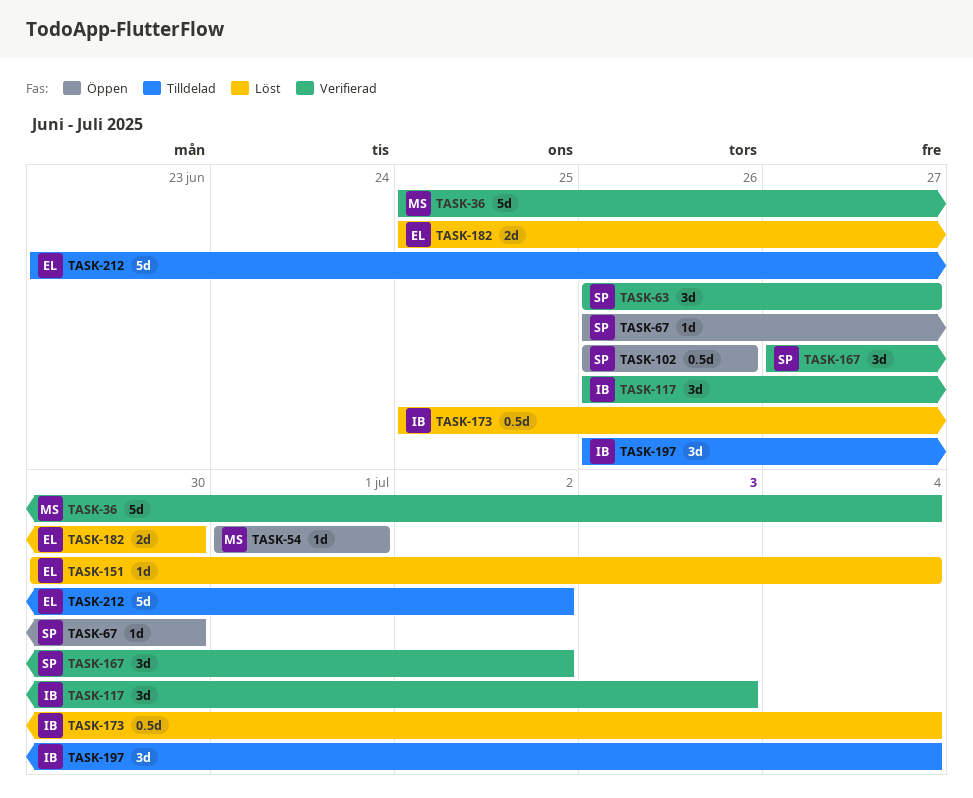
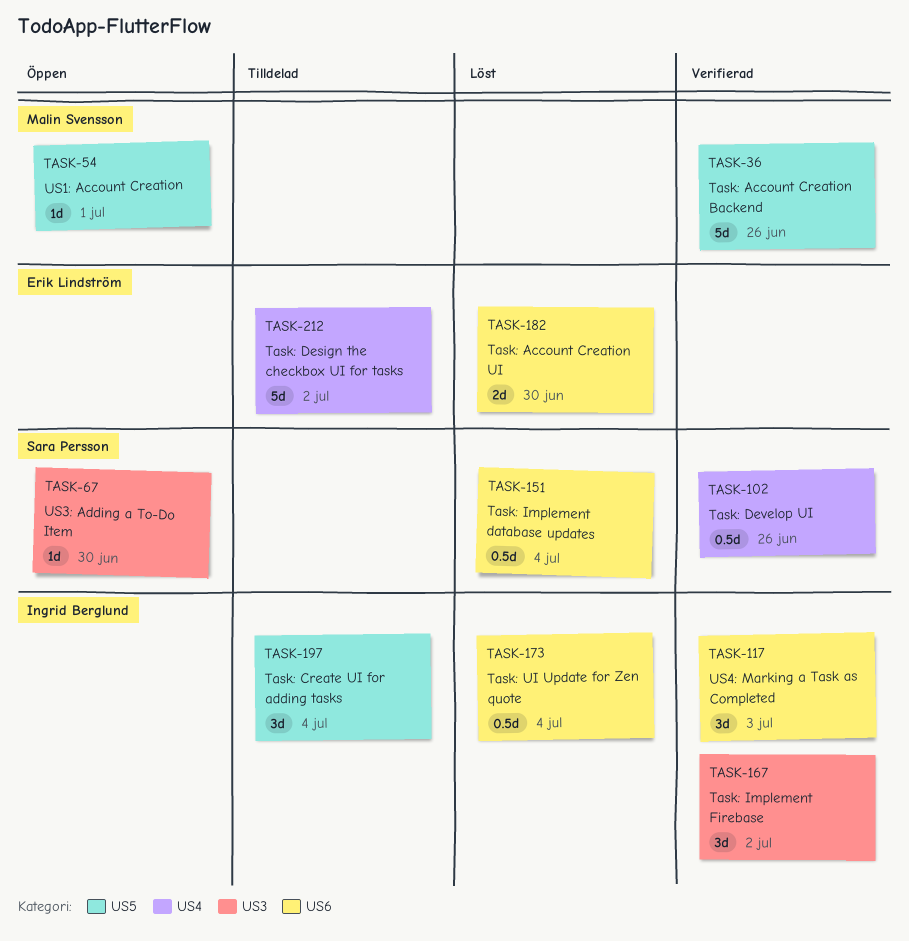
TASK-36, due: Jul 4 -> Jun 26
TASK-63: present -> none
TASK-102, status: Öppen -> Verifierad
TASK-151, owner: Erik Lindström -> Sara Persson
TASK-151, estimate: 1d -> 0.5d
TASK-167, owner: Sara Persson -> Ingrid Berglund

